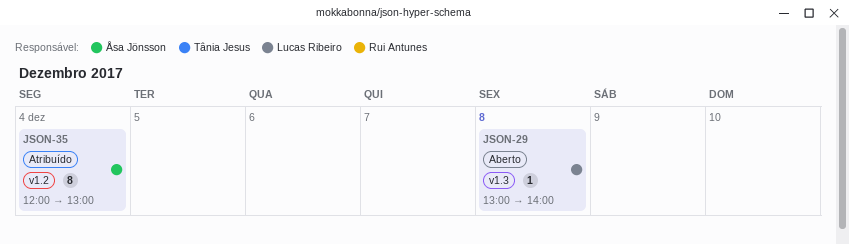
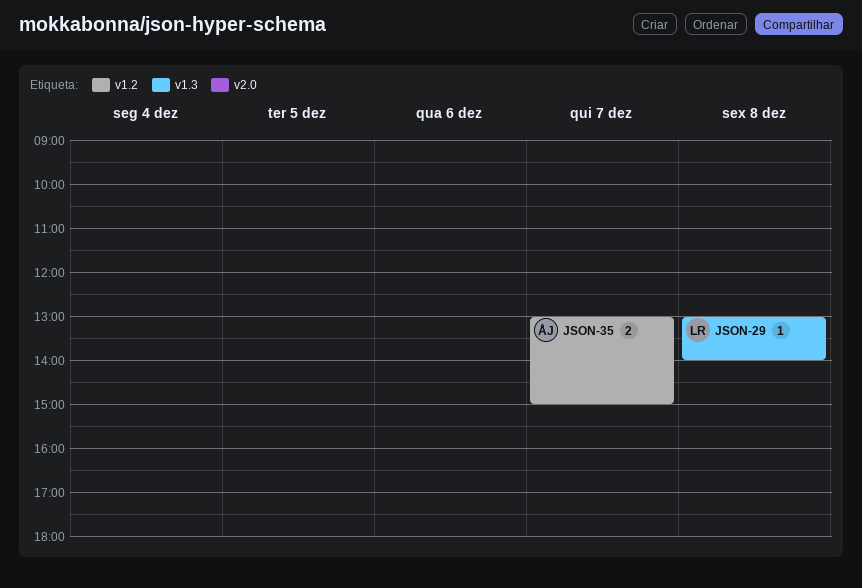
JSON-35, estimate: 8 -> 2
JSON-35, day: Dec 4 -> Dec 7
JSON-35, begins: 12:00 -> 13:00
JSON-35, ends: 13:00 -> 15:00

